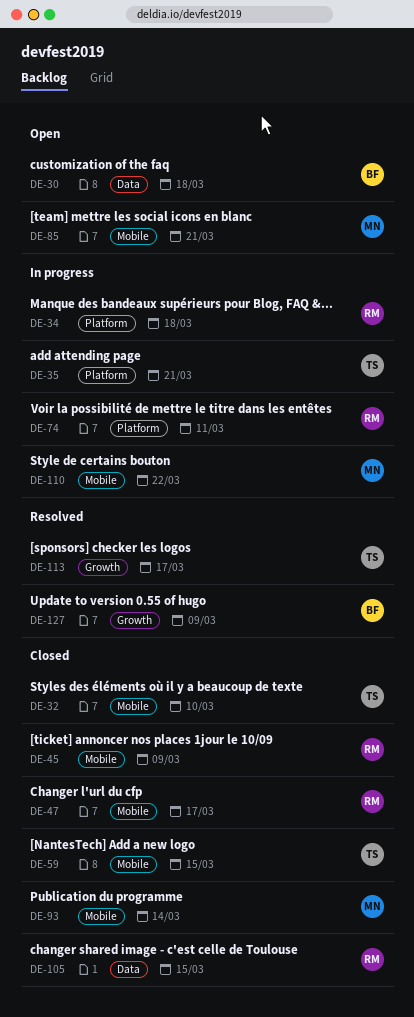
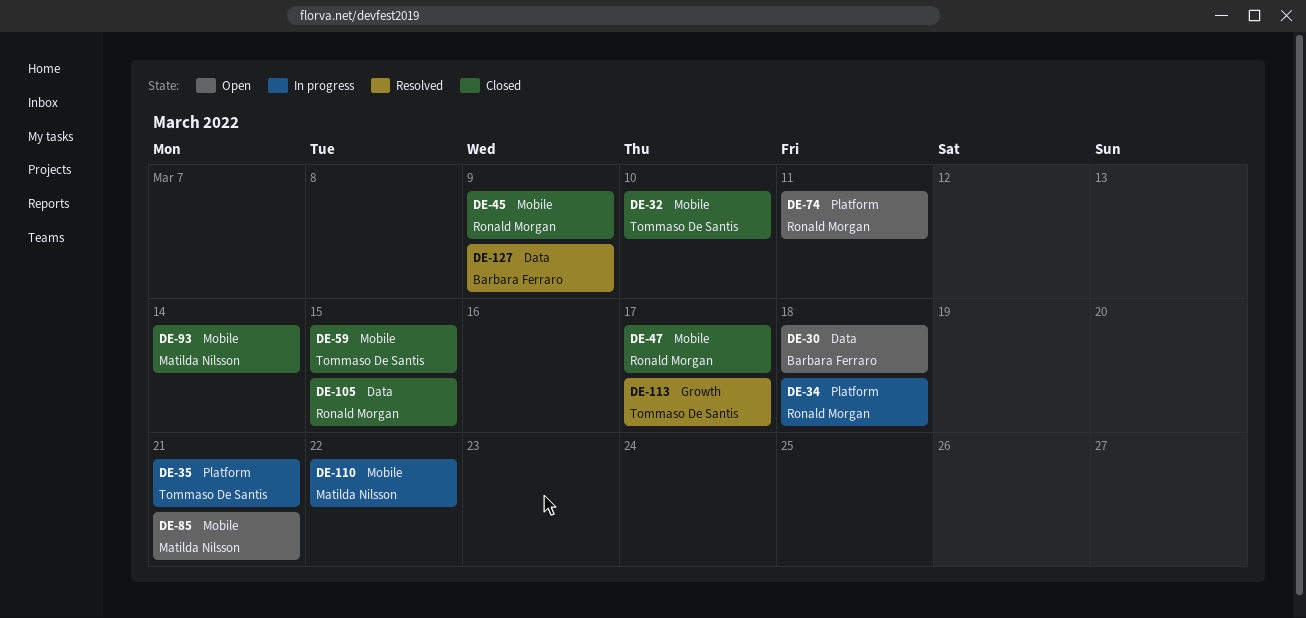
DE-74, status: In progress -> Open
DE-127, label: Growth -> Data

